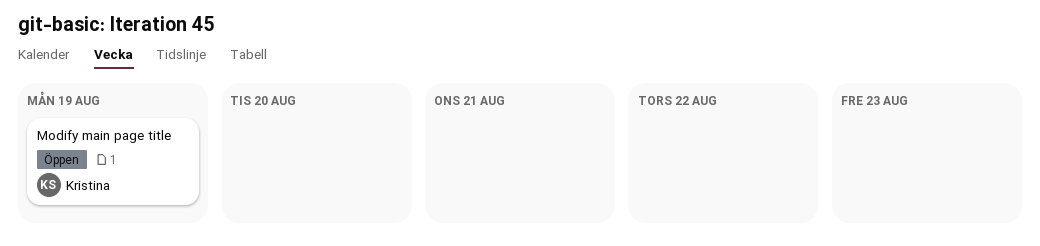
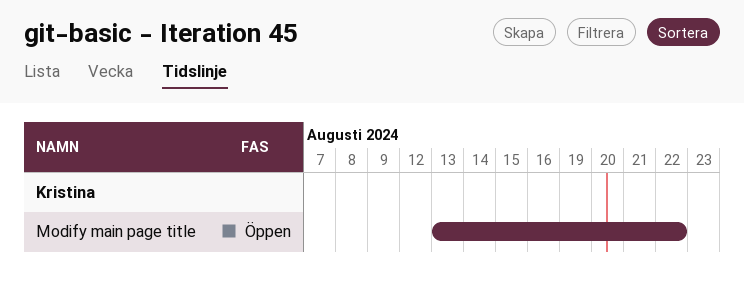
Modify main page title, due: Aug 19 -> Aug 22

